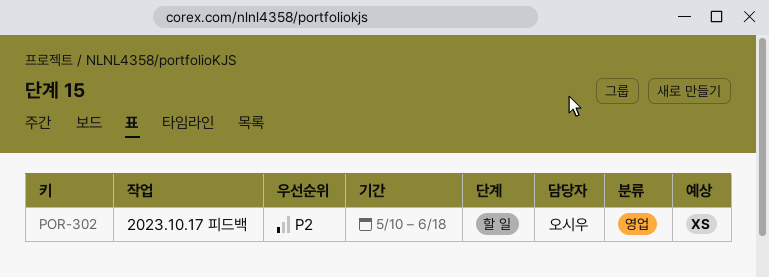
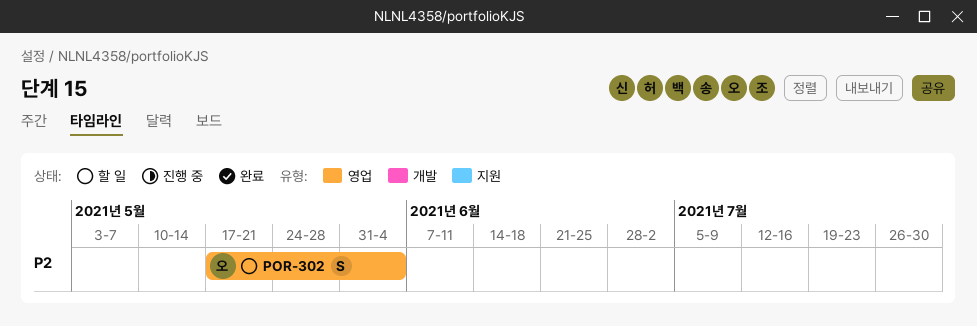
POR-302, estimate: XS -> S
POR-302, start: May 10 -> May 17
POR-302, due: Jun 18 -> Jun 4

